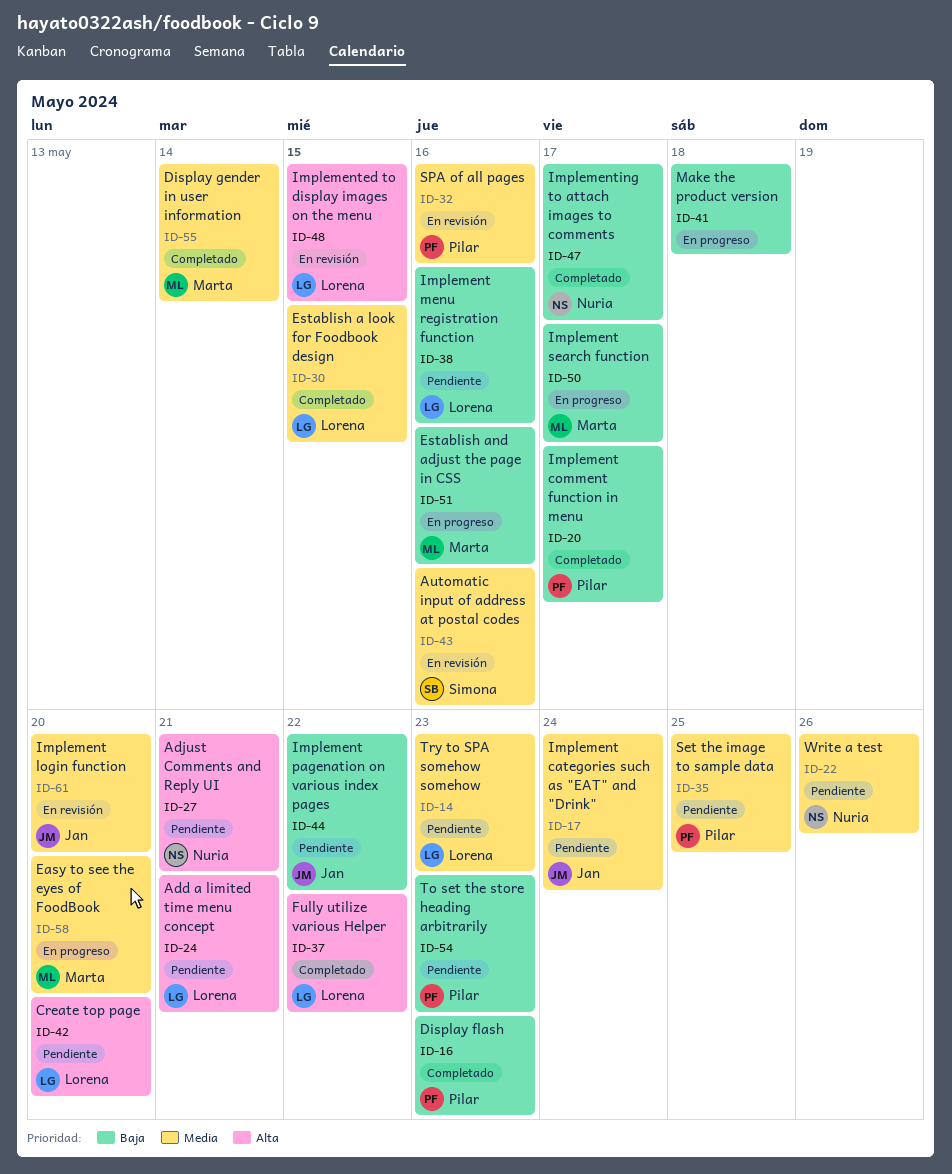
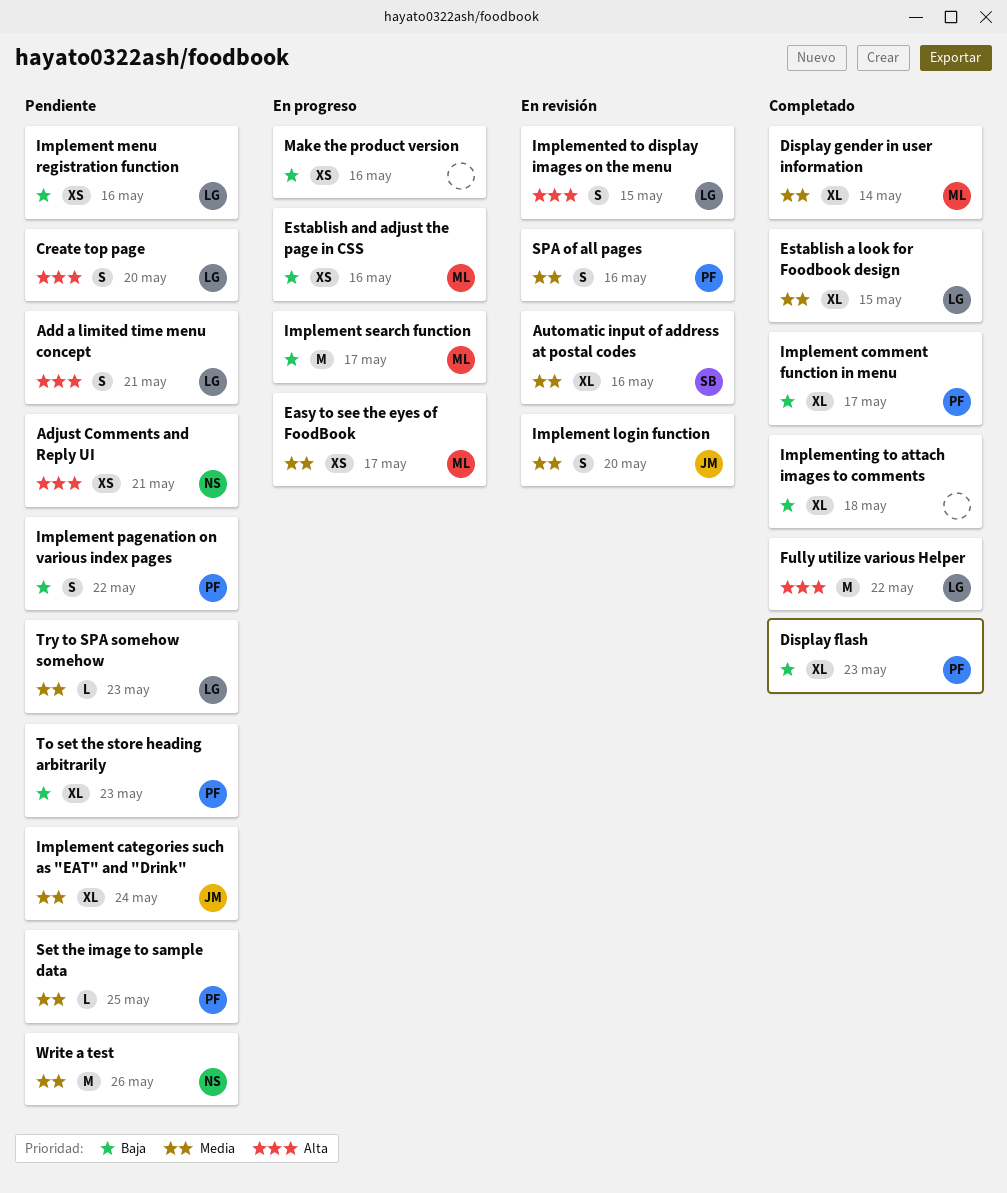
Easy to see the eyes of FoodBook, due: May 20 -> May 17
Implement pagenation on various index pages, owner: Jan -> Pilar
Implementing to attach images to comments, owner: Nuria -> none
Implementing to attach images to comments, due: May 17 -> May 18
Make the product version, due: May 18 -> May 16

